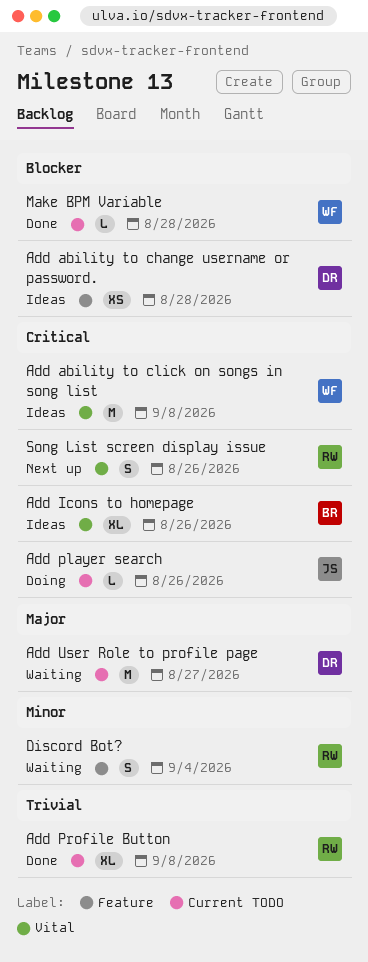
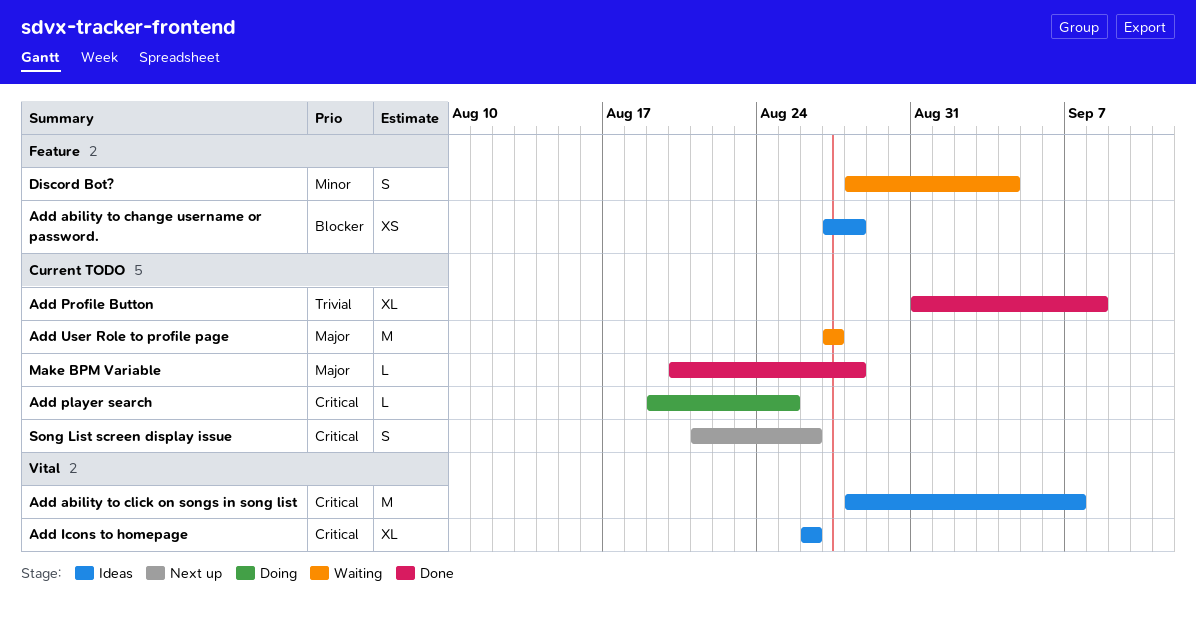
Add ability to click on songs in song list, due: Sep 8 -> Sep 7
Add player search, due: Aug 26 -> Aug 25
Make BPM Variable, priority: Blocker -> Major
Song List screen display issue, label: Vital -> Current TODO

